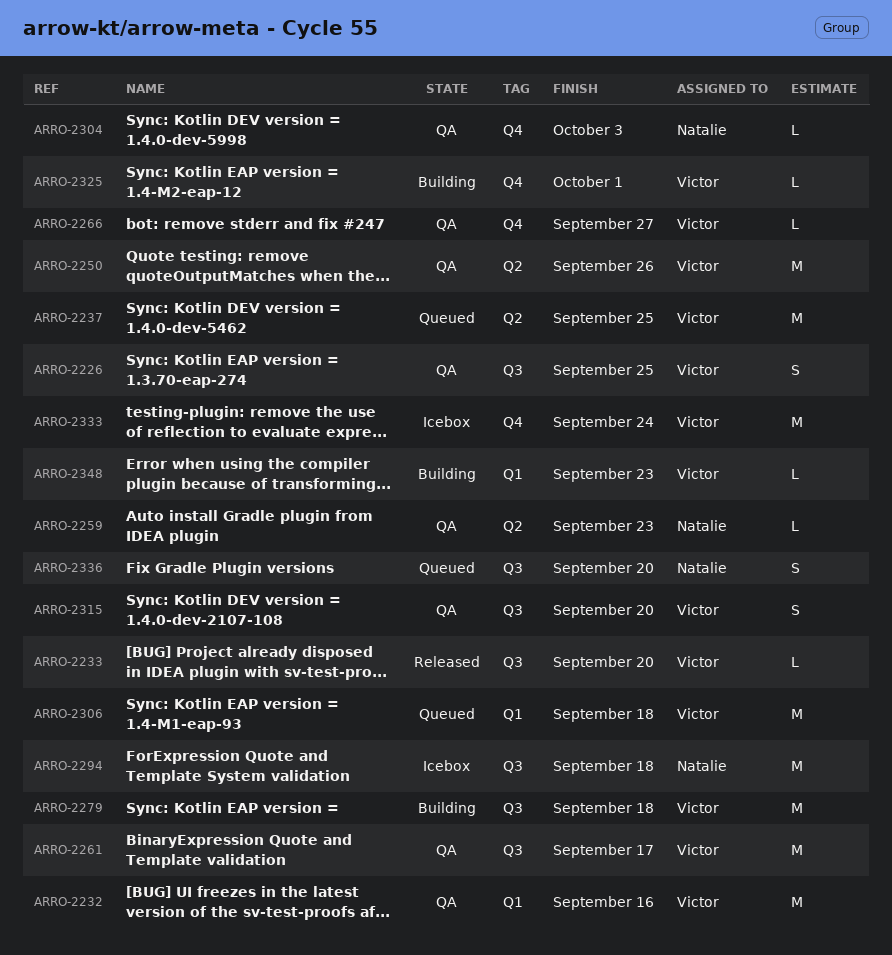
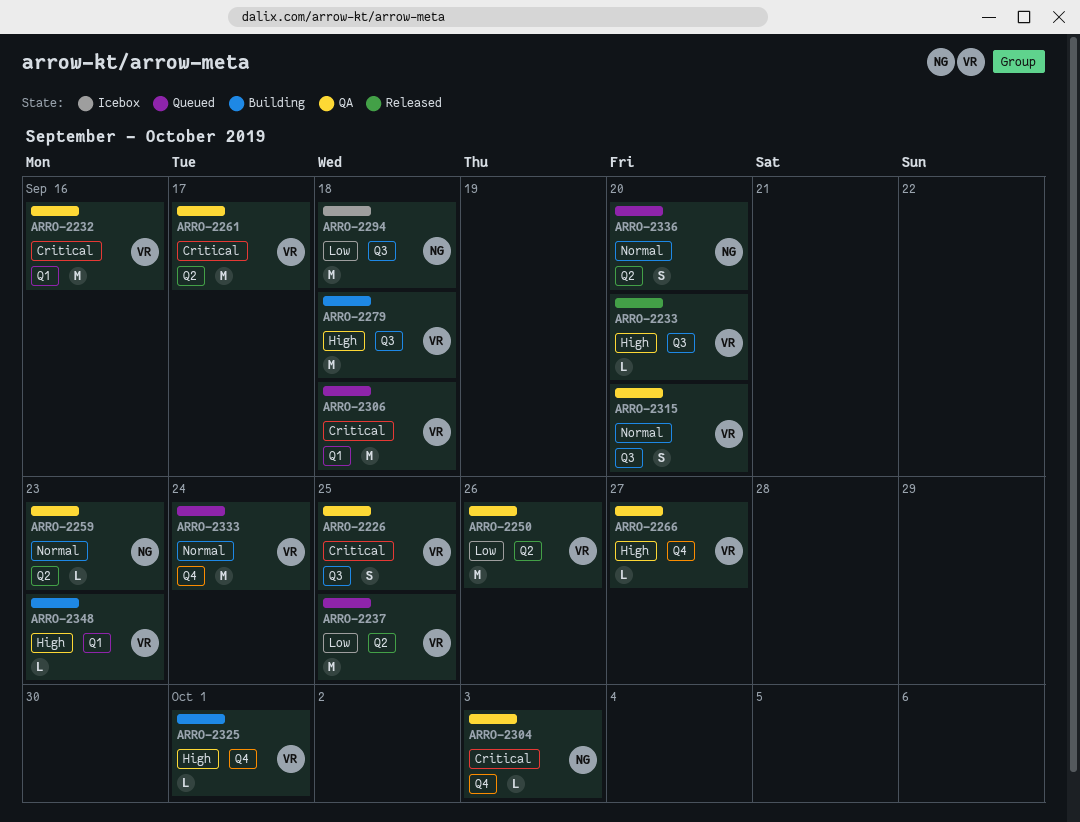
ARRO-2261, label: Q3 -> Q2
ARRO-2333, status: Icebox -> Queued
ARRO-2336, label: Q3 -> Q2

